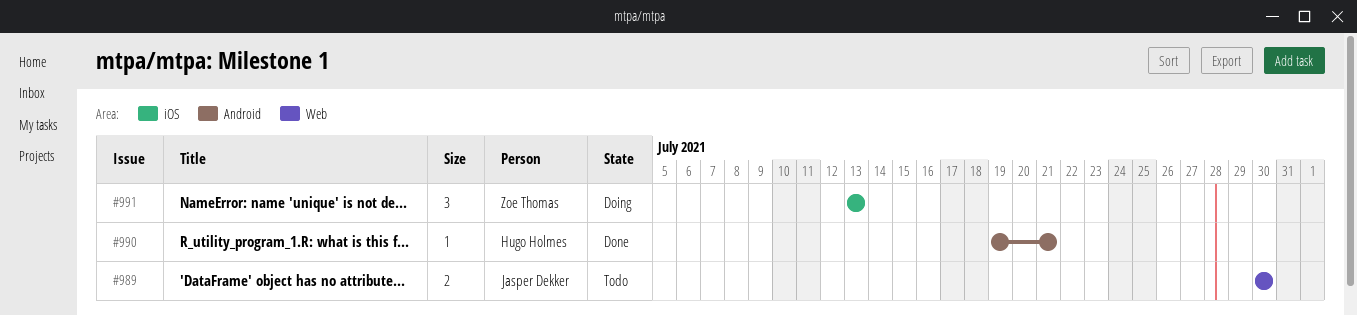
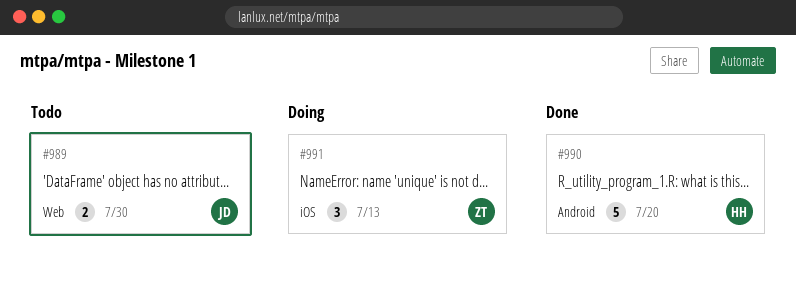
#990, estimate: 1 -> 5
#990, due: Jul 21 -> Jul 20

